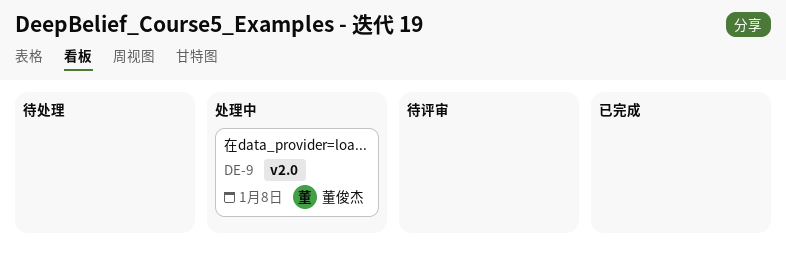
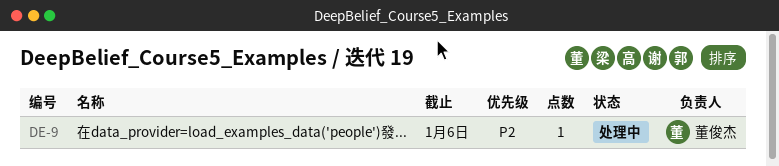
DE-9, due: Jan 8 -> Jan 6

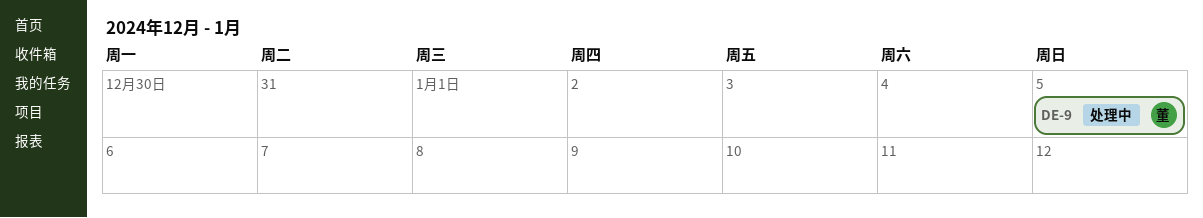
DE-9, due: Jan 6 -> Jan 5

